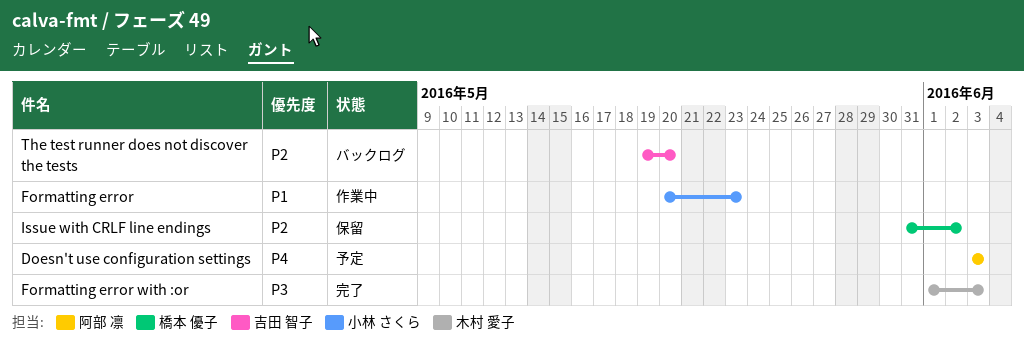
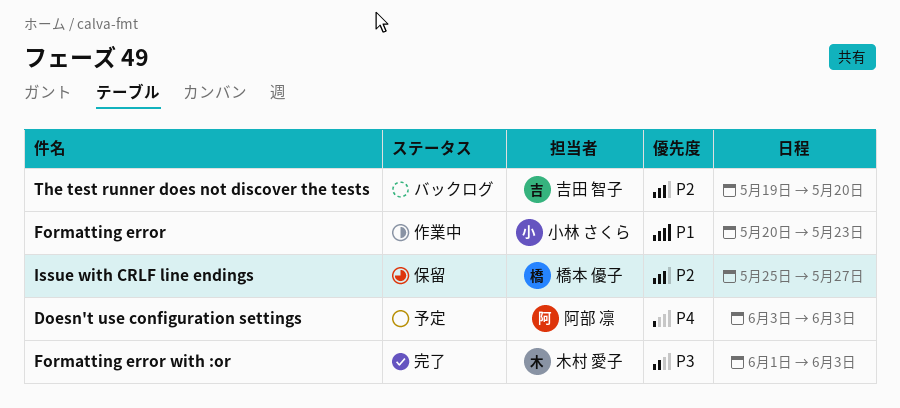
Issue with CRLF line endings, start: May 31 -> May 25
Issue with CRLF line endings, due: Jun 2 -> May 27

